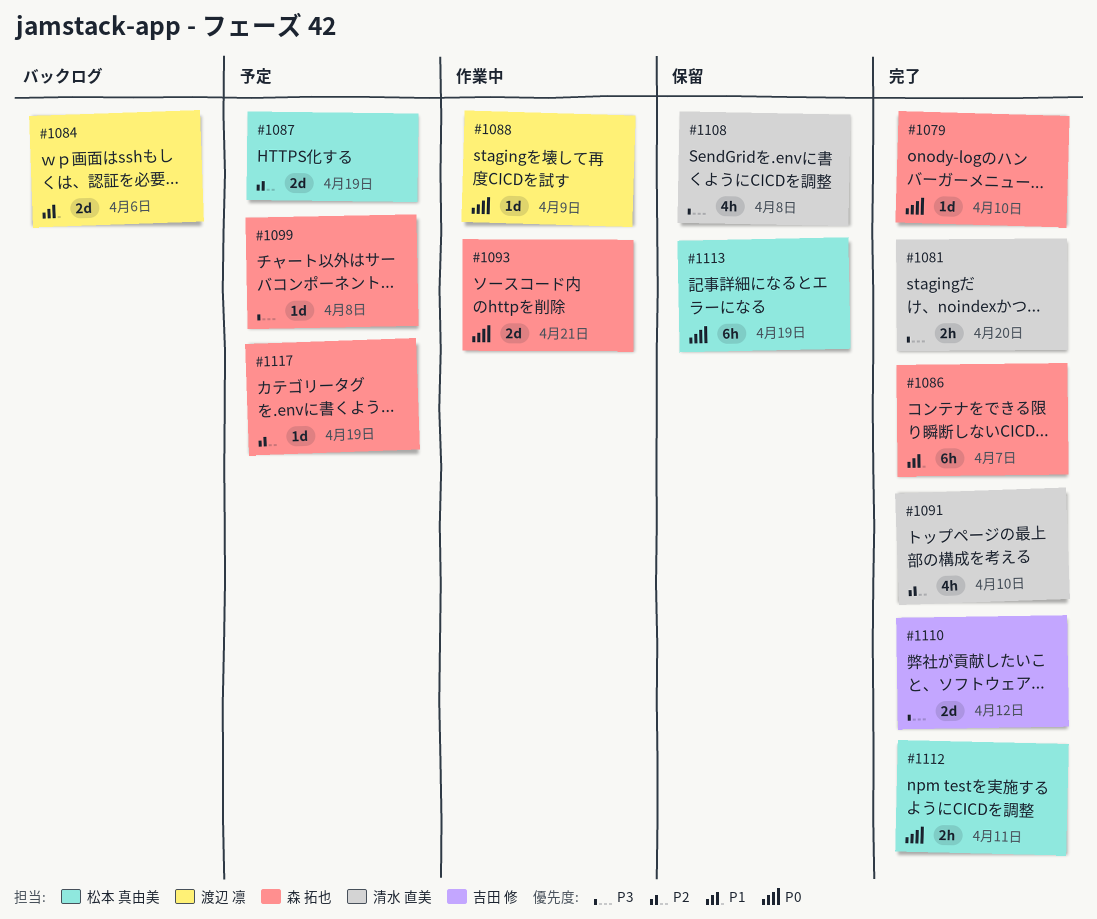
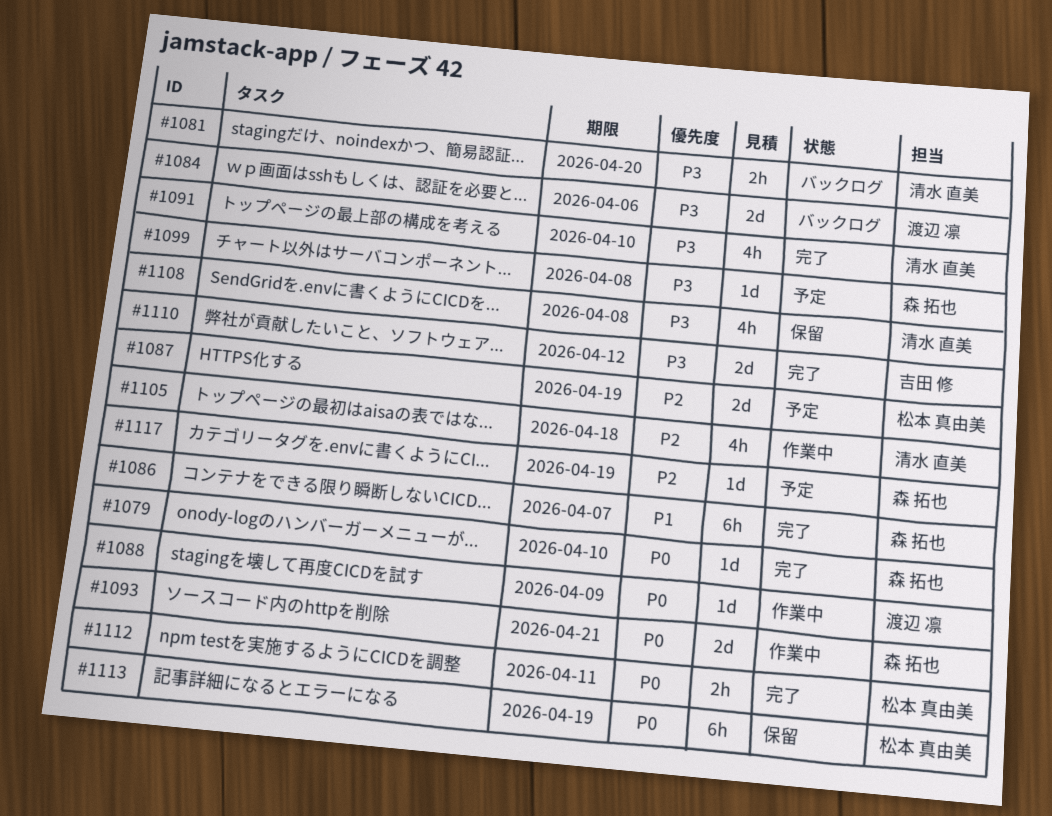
#1081, status: 完了 -> バックログ
#1084, priority: P1 -> P3
#1091, priority: P2 -> P3
#1105: none -> present

